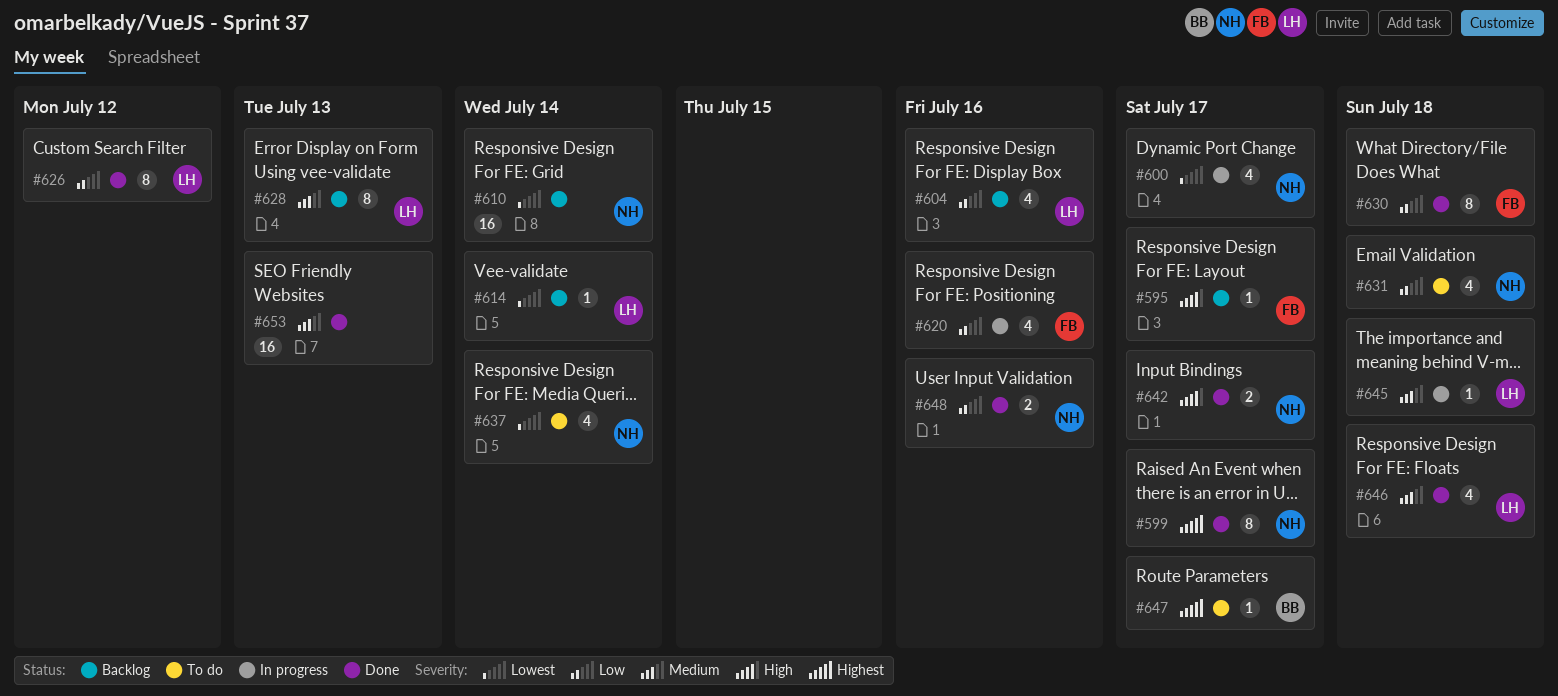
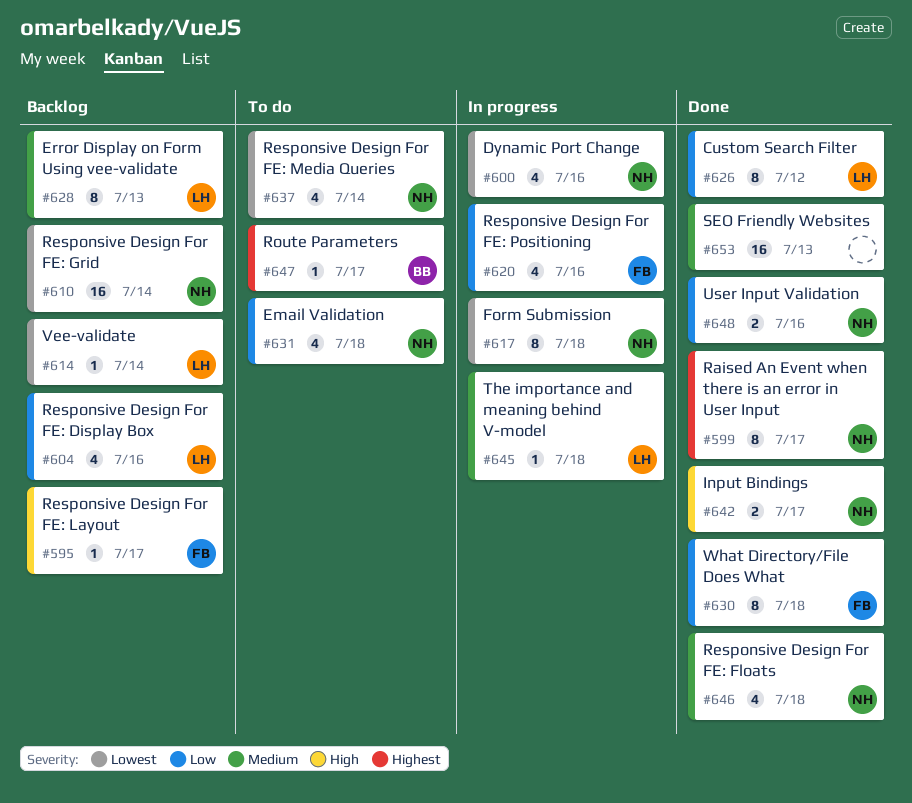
#600, due: Jul 17 -> Jul 16
#617: none -> present
#646, owner: LH -> NH

